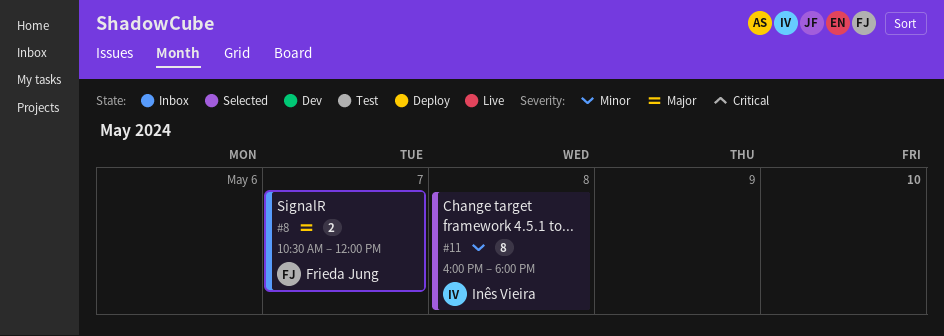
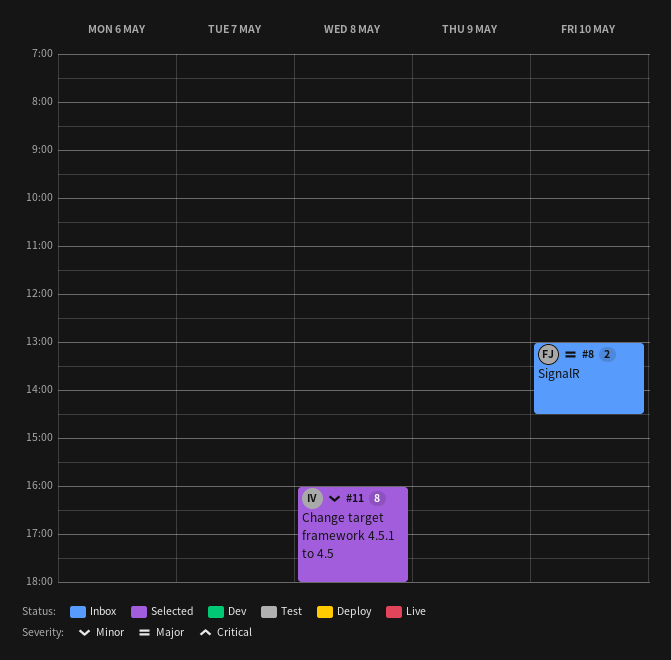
#8, day: May 7 -> May 10
#8, begins: 10:30 -> 13:00
#8, ends: 12:00 -> 14:30

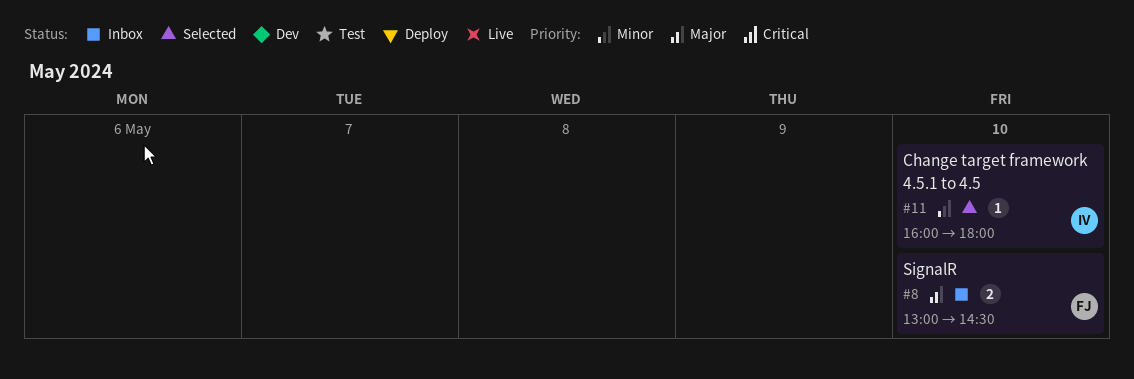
#11, estimate: 8 -> 1
#11, day: May 8 -> May 10

